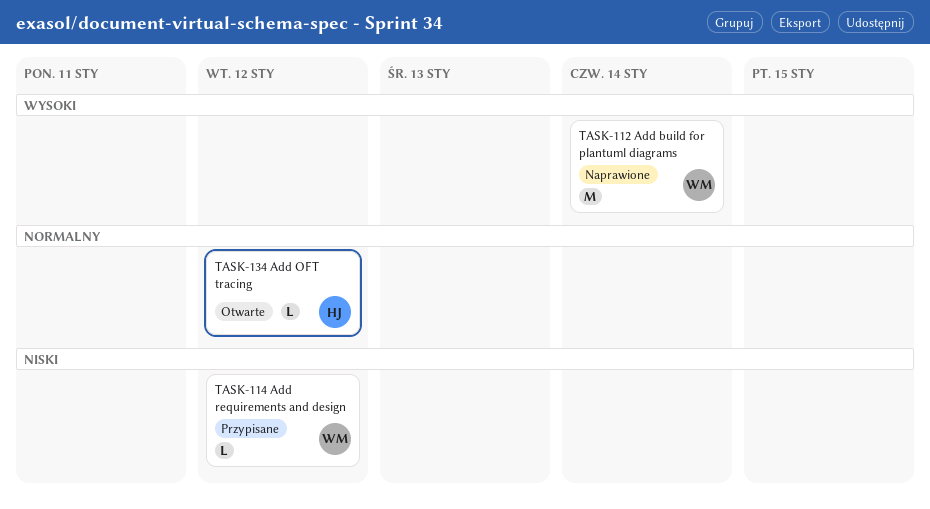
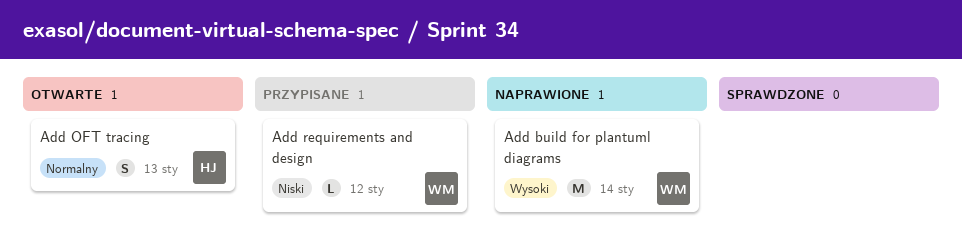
Add OFT tracing, estimate: L -> S
Add OFT tracing, due: Jan 12 -> Jan 13

